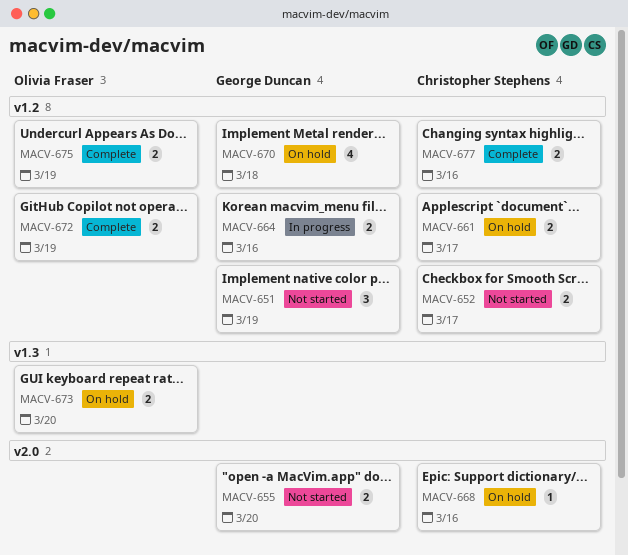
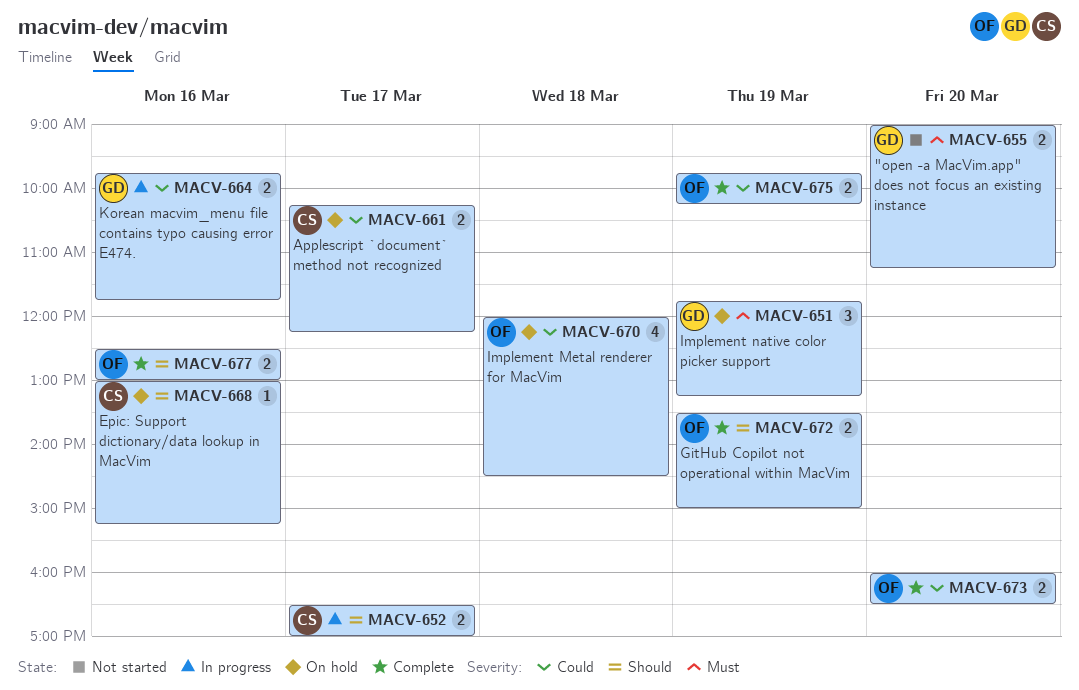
MACV-651, status: Not started -> On hold
MACV-652, status: Not started -> In progress
MACV-670, owner: George Duncan -> Olivia Fraser
MACV-673, status: On hold -> Complete
MACV-677, owner: Christopher Stephens -> Olivia Fraser

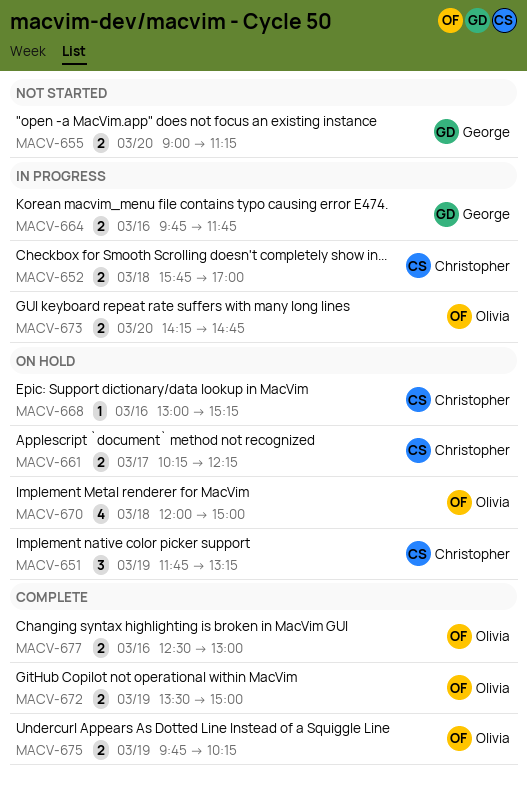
MACV-651, owner: George -> Christopher
MACV-652, day: Mar 17 -> Mar 18
MACV-652, begins: 16:30 -> 15:45
MACV-670, ends: 14:30 -> 15:00
MACV-673, status: Complete -> In progress
MACV-673, begins: 16:00 -> 14:15
MACV-673, ends: 16:30 -> 14:45

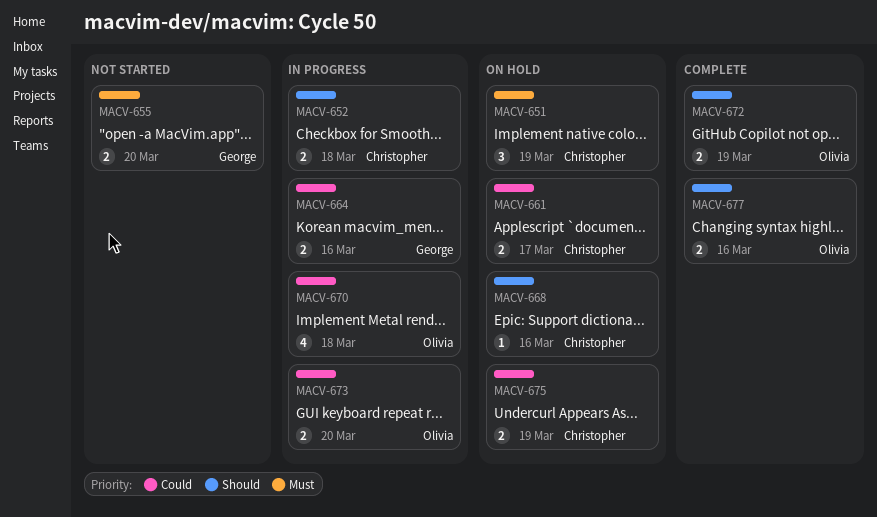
MACV-670, status: On hold -> In progress
MACV-675, status: Complete -> On hold
MACV-675, owner: Olivia -> Christopher

